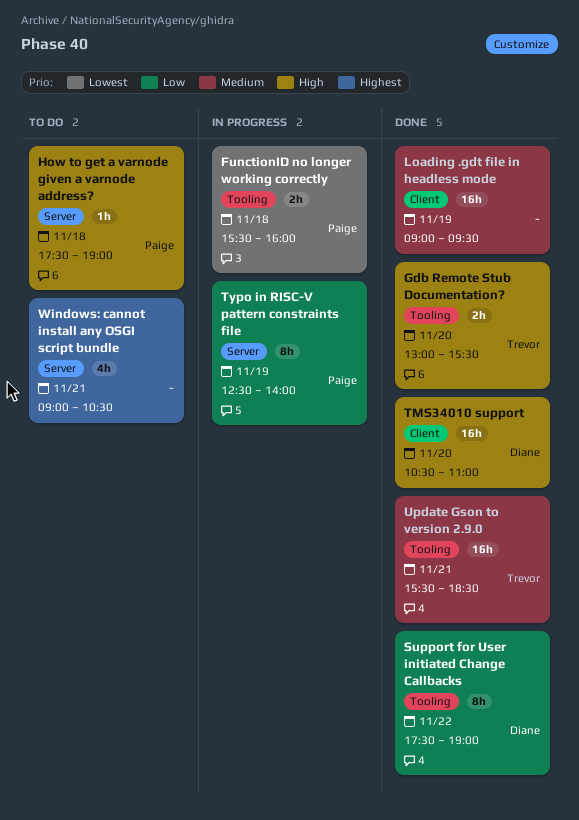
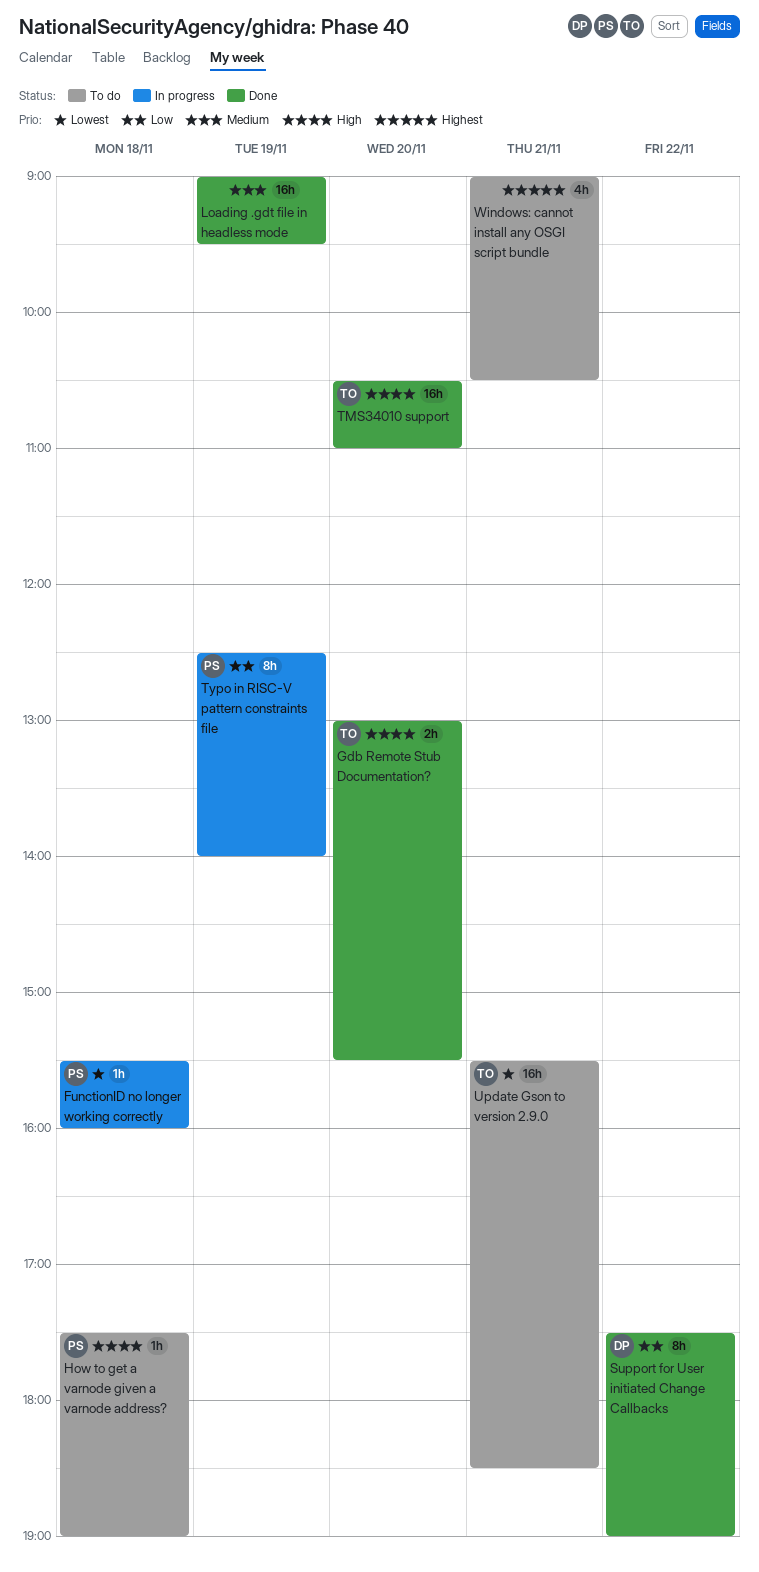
FunctionID no longer working correctly, estimate: 2h -> 1h
TMS34010 support, owner: Diane -> Trevor
Update Gson to version 2.9.0, status: Done -> To do
Update Gson to version 2.9.0, priority: Medium -> Lowest

